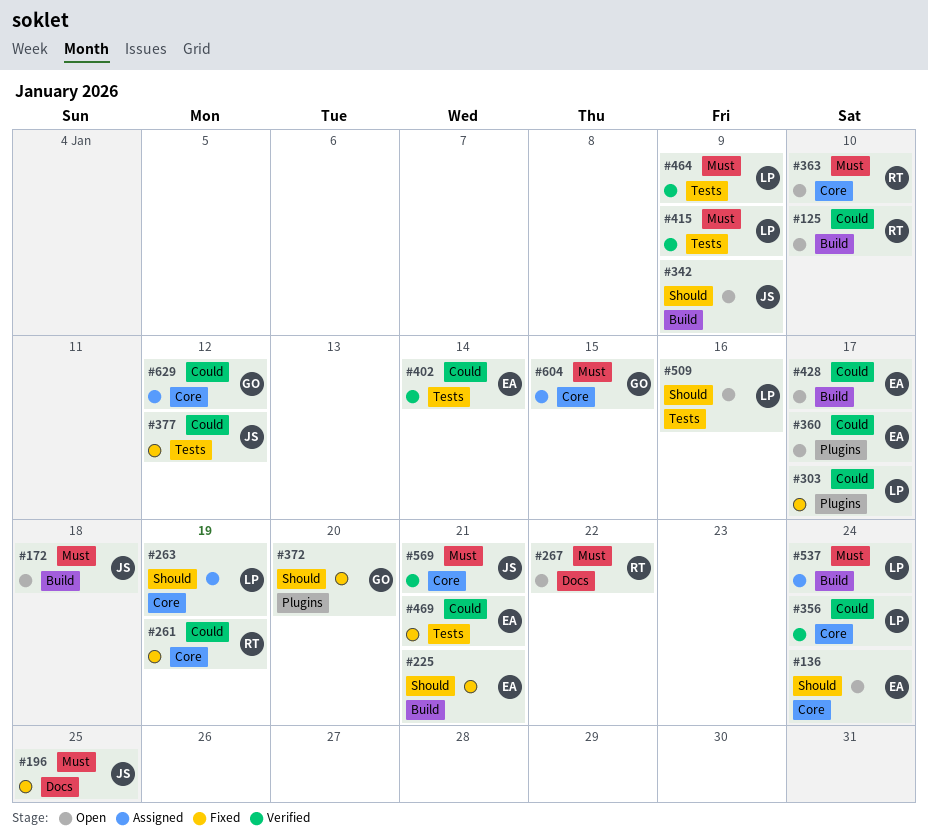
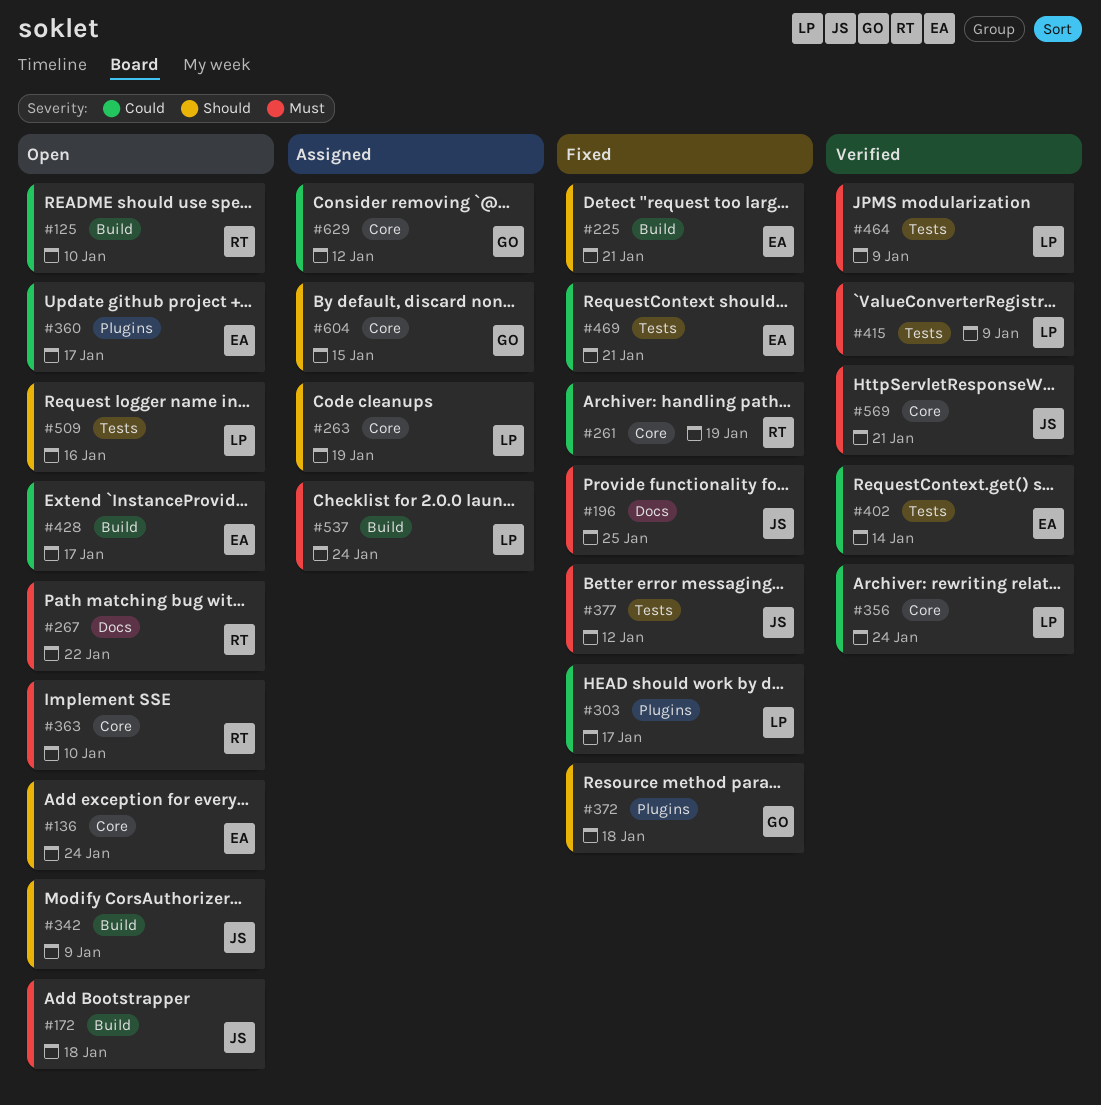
#372, due: Jan 20 -> Jan 18
#377, priority: Could -> Must
#604, priority: Must -> Should

